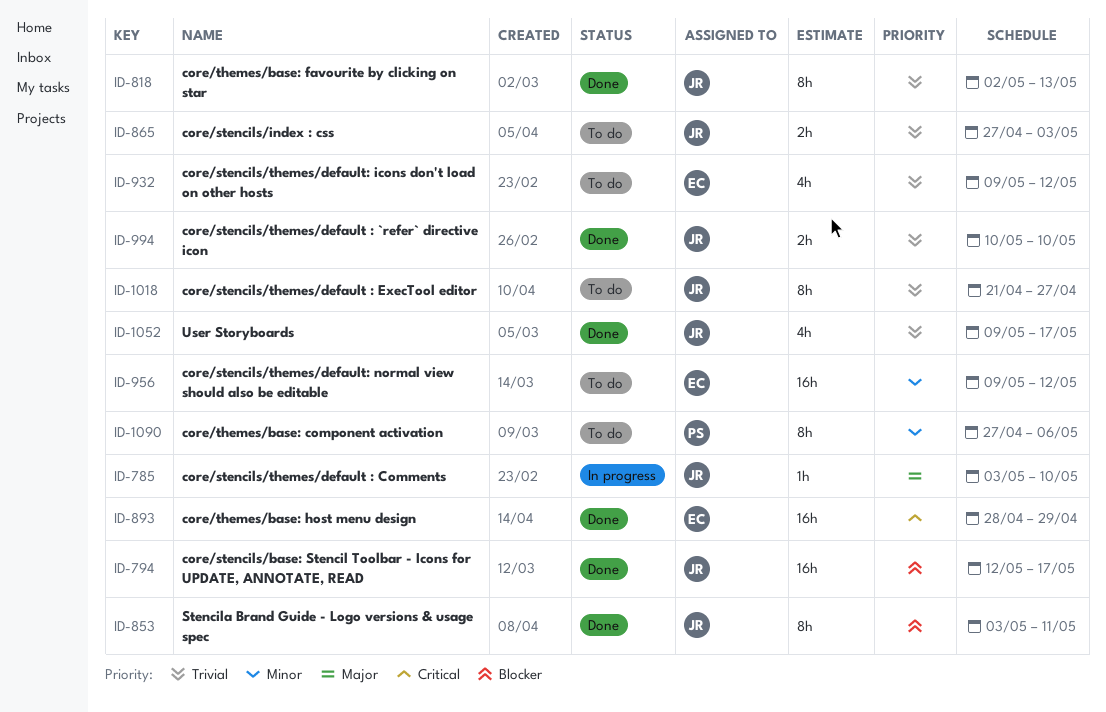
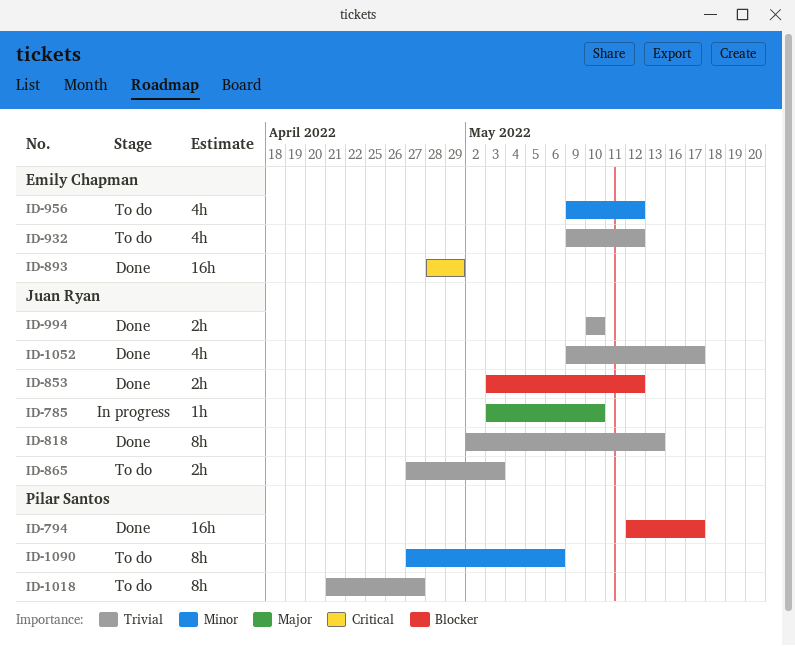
ID-794, owner: Juan Ryan -> Pilar Santos
ID-853, estimate: 8h -> 2h
ID-853, due: May 11 -> May 12
ID-956, estimate: 16h -> 4h
ID-1018, owner: Juan Ryan -> Pilar Santos

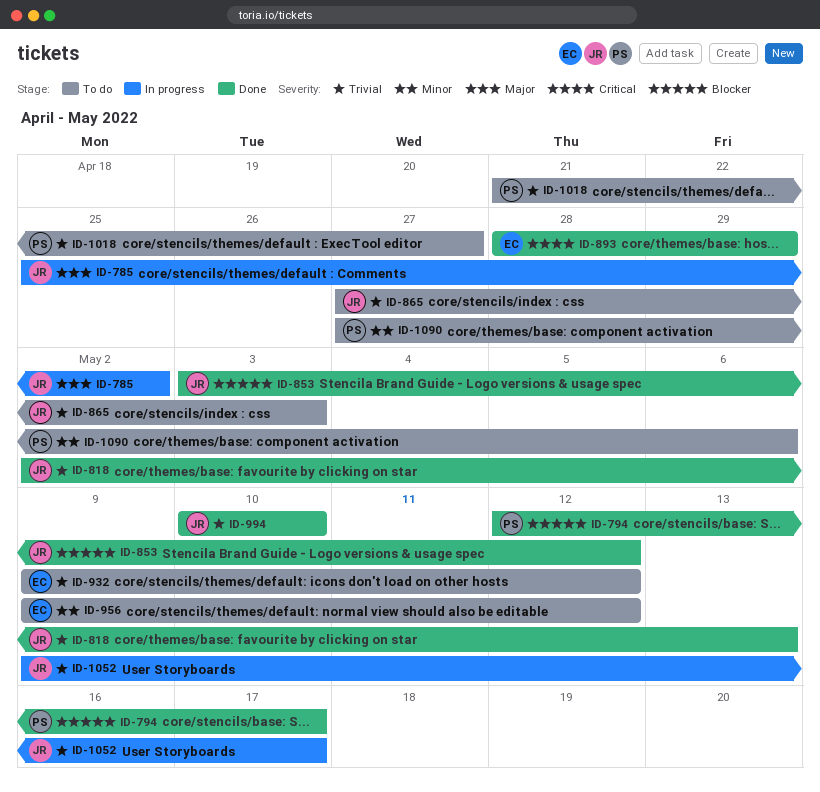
ID-785, start: May 3 -> Apr 25
ID-785, due: May 10 -> May 2
ID-1052, status: Done -> In progress

